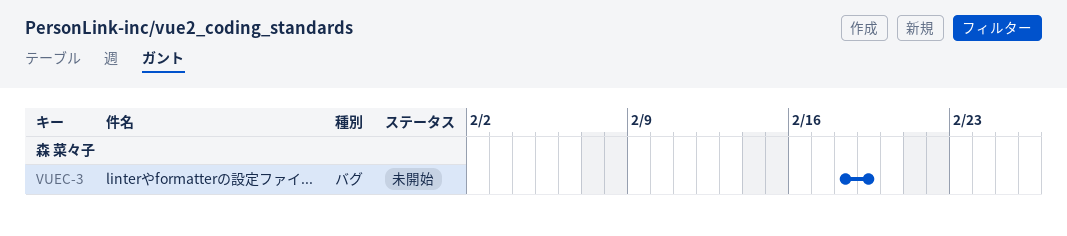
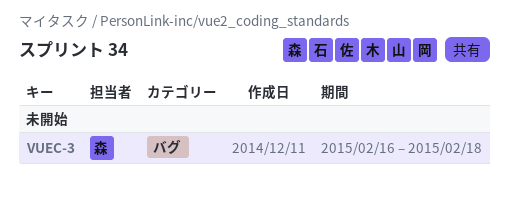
VUEC-3, start: Feb 18 -> Feb 16
VUEC-3, due: Feb 19 -> Feb 18

